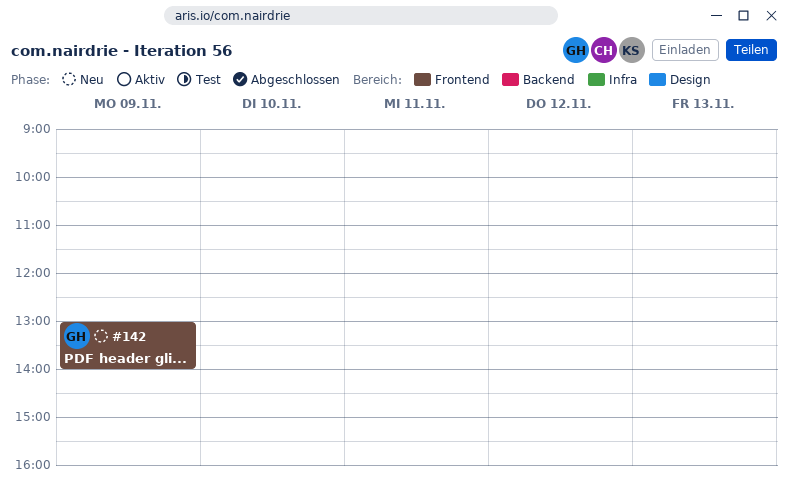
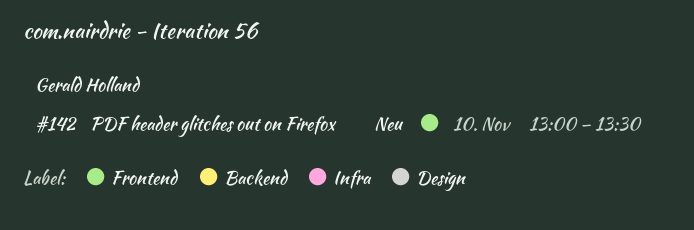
#142, day: Nov 9 -> Nov 10
#142, ends: 14:00 -> 13:30

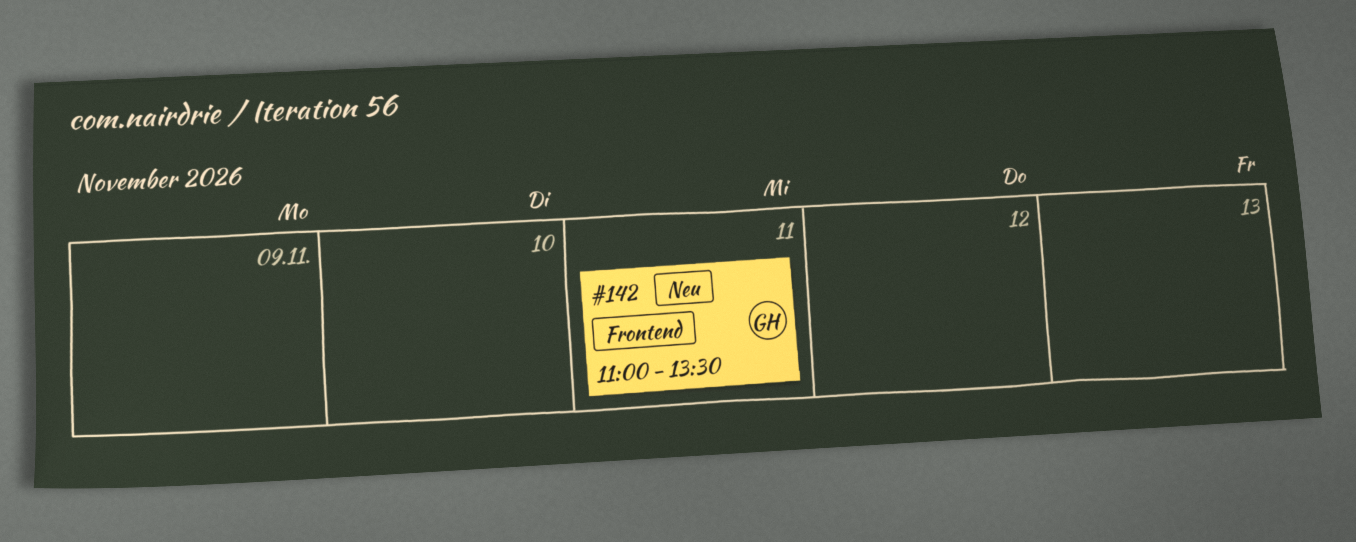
#142, day: Nov 10 -> Nov 11
#142, begins: 13:00 -> 11:00

